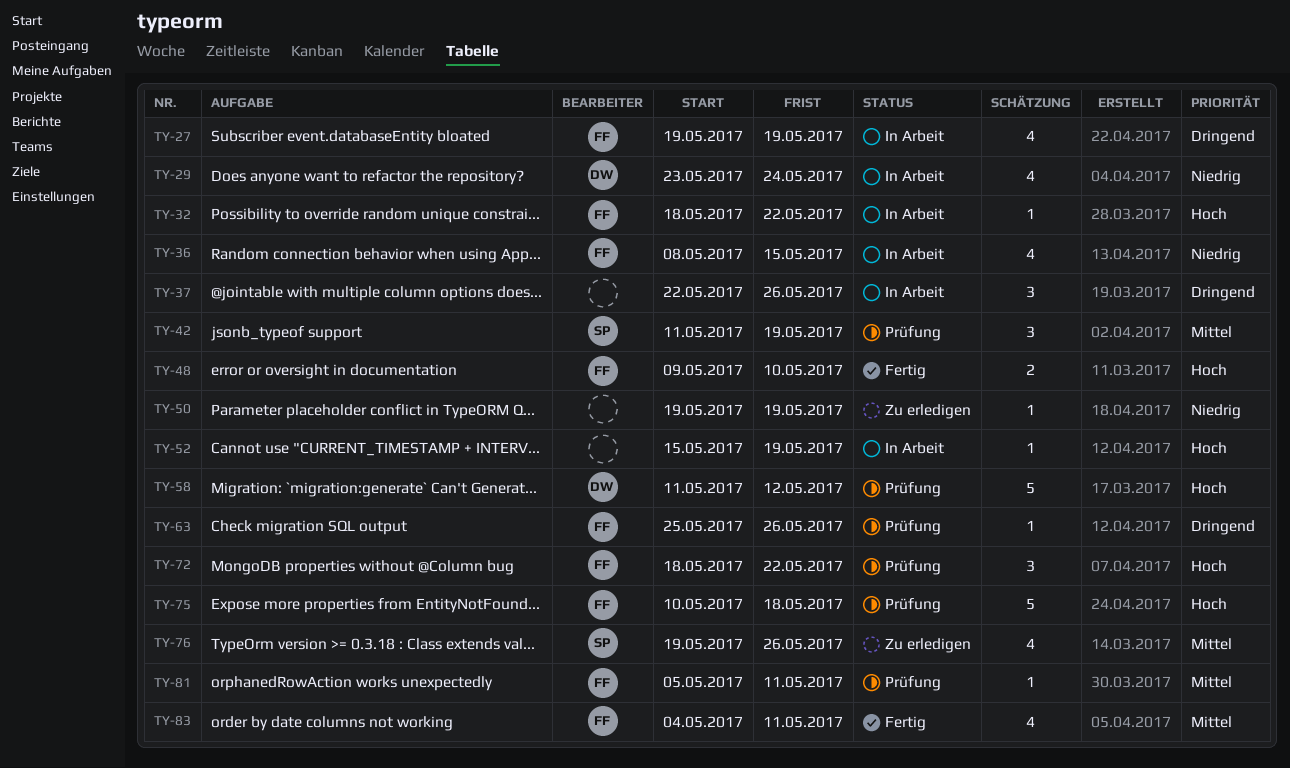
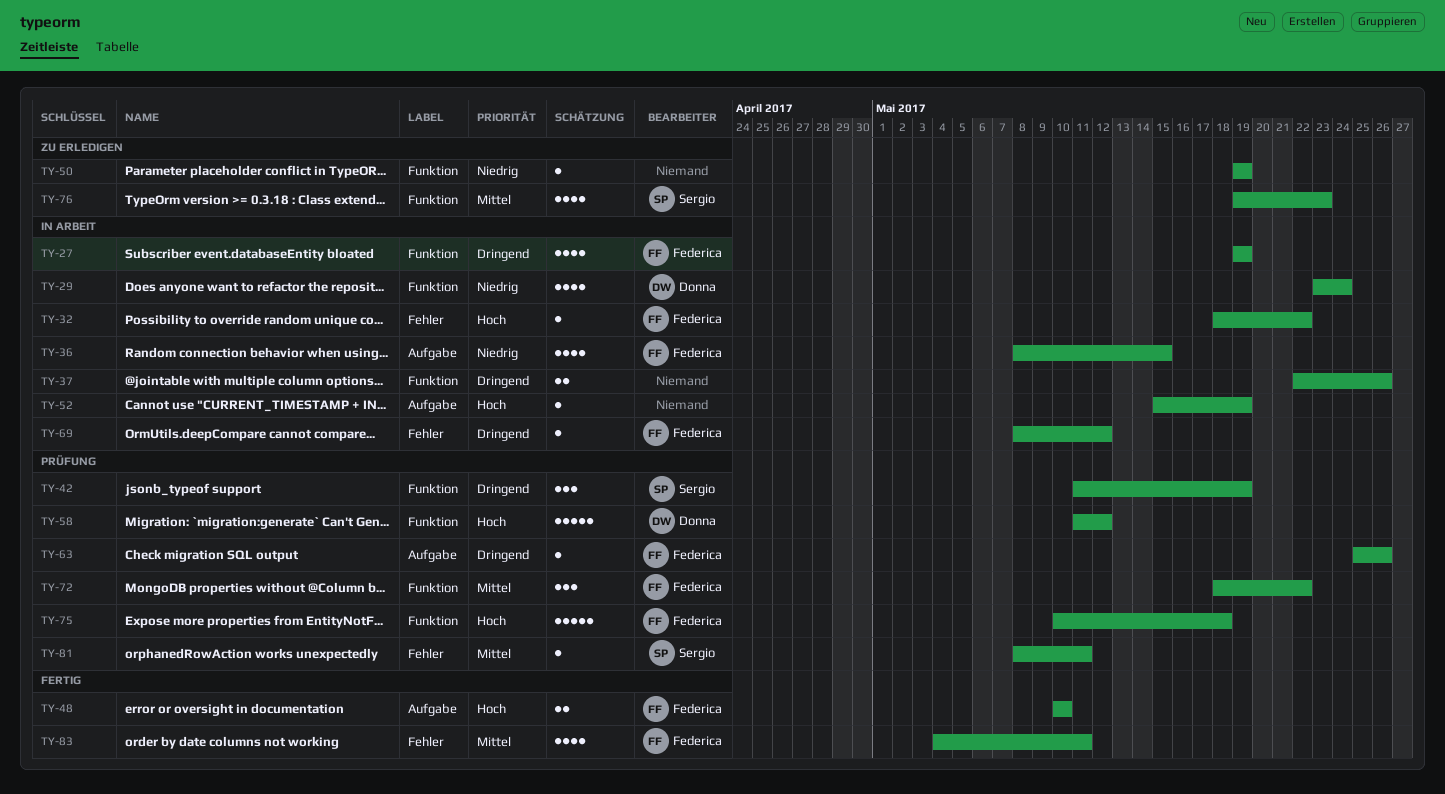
TY-37, estimate: 3 -> 2
TY-42, priority: Mittel -> Dringend
TY-48, start: May 9 -> May 10
TY-69: none -> present
TY-72, priority: Hoch -> Mittel
TY-76, due: May 26 -> May 23
TY-81, owner: Federica -> Sergio
TY-81, start: May 5 -> May 8

